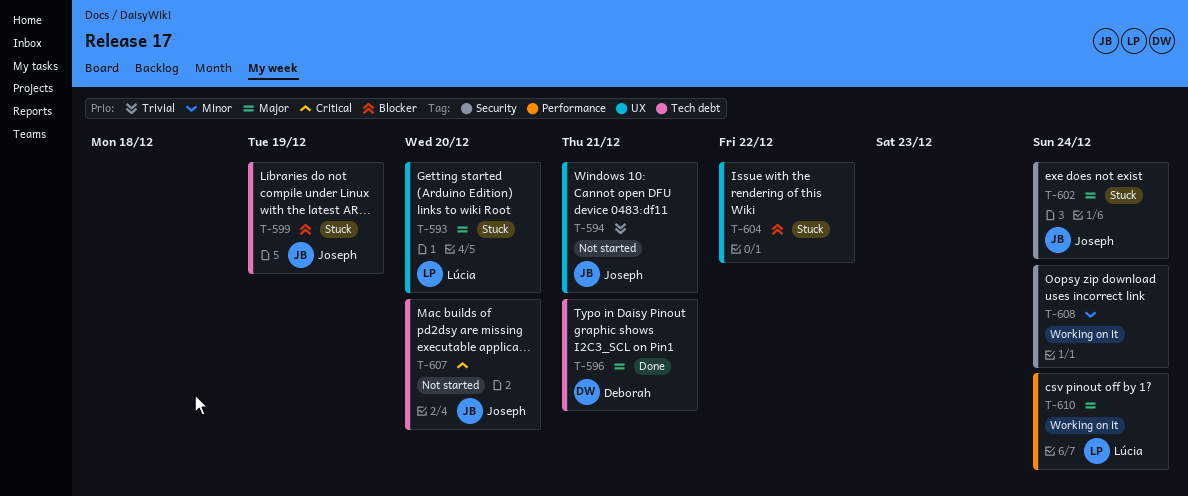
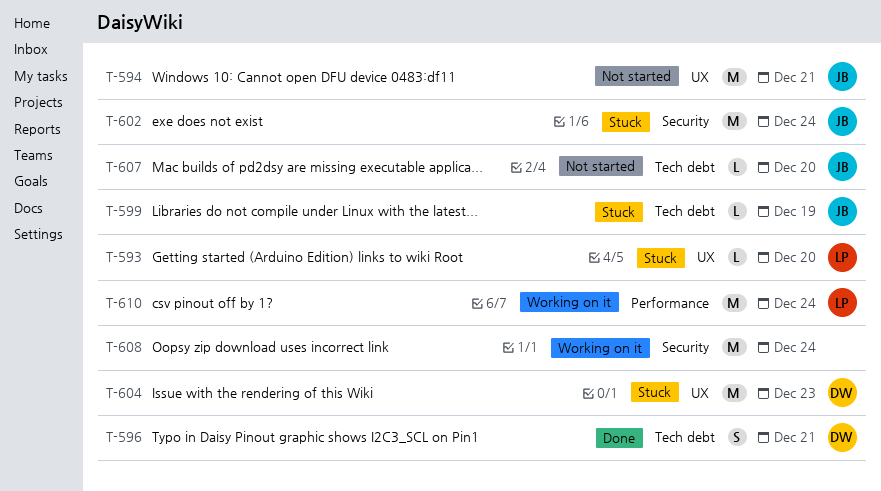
T-604, owner: none -> Deborah
T-604, due: Dec 22 -> Dec 23

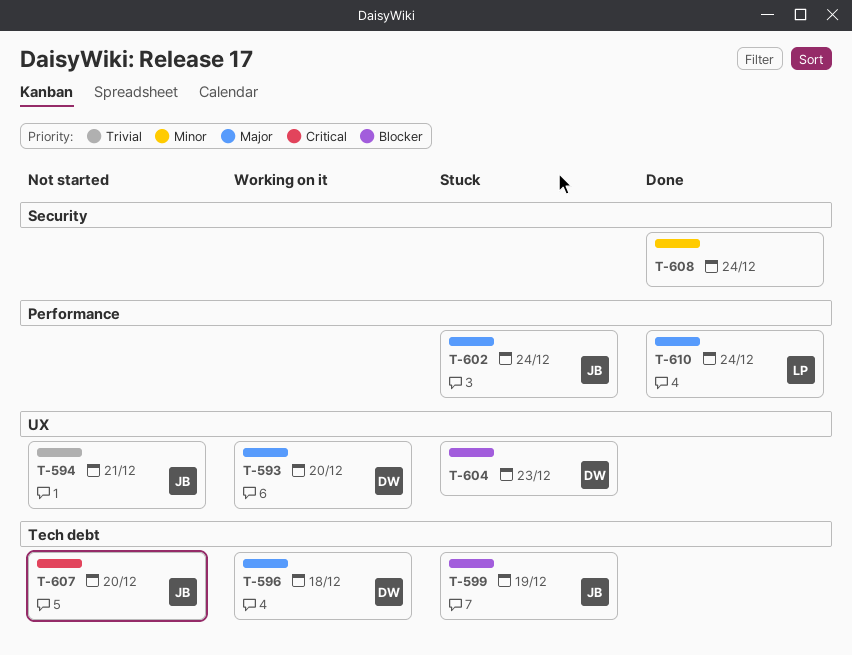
T-593, status: Stuck -> Working on it
T-593, owner: LP -> DW
T-596, status: Done -> Working on it
T-596, due: Dec 21 -> Dec 18
T-602, label: Security -> Performance
T-608, status: Working on it -> Done
T-610, status: Working on it -> Done

